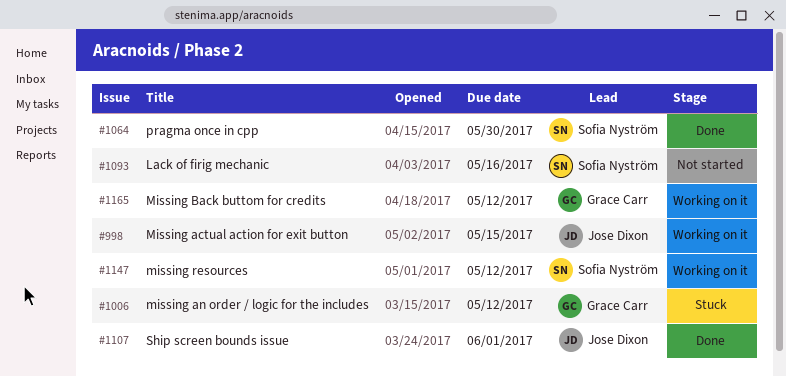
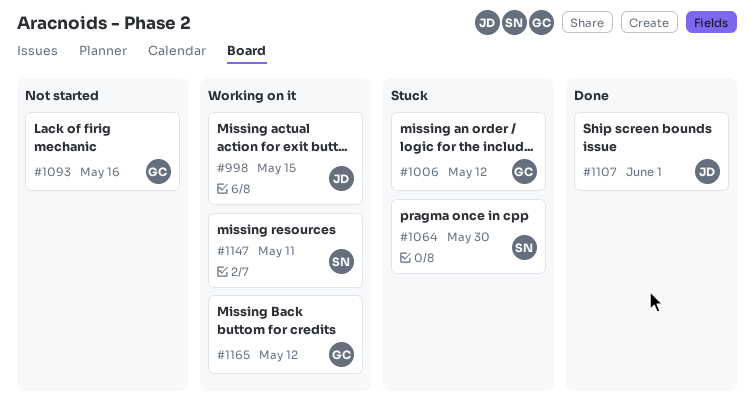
#1064, status: Done -> Stuck
#1093, owner: Sofia Nyström -> Grace Carr
#1147, due: May 12 -> May 11

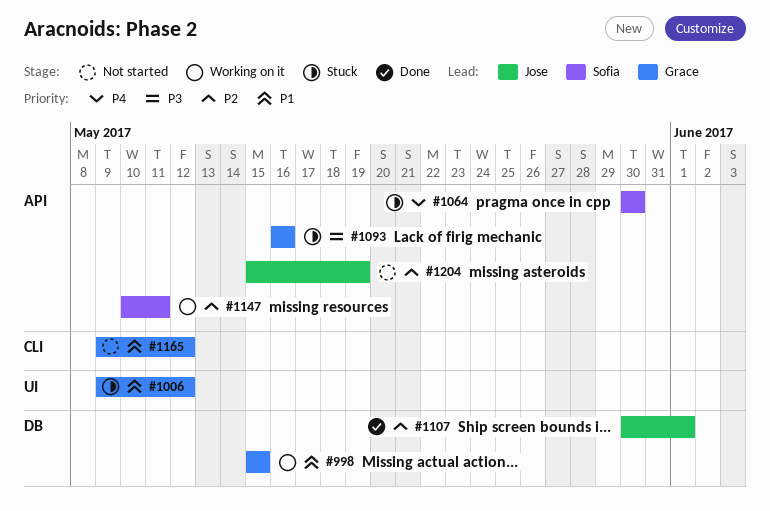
#998, owner: Jose -> Grace
#1093, status: Not started -> Stuck
#1165, status: Working on it -> Not started
#1204: none -> present

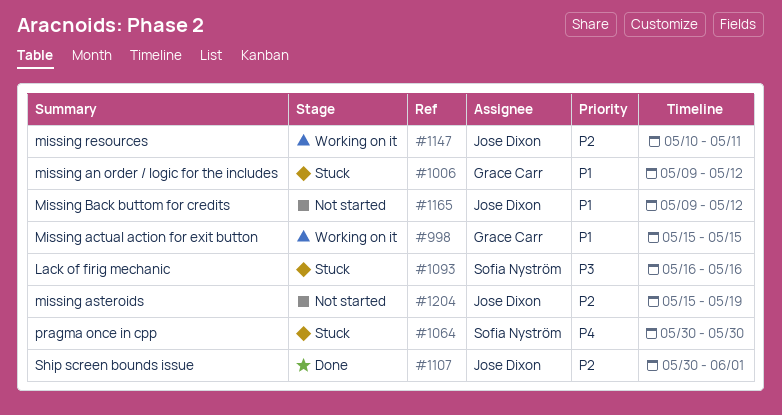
#1093, owner: Grace Carr -> Sofia Nyström
#1147, owner: Sofia Nyström -> Jose Dixon
#1165, owner: Grace Carr -> Jose Dixon

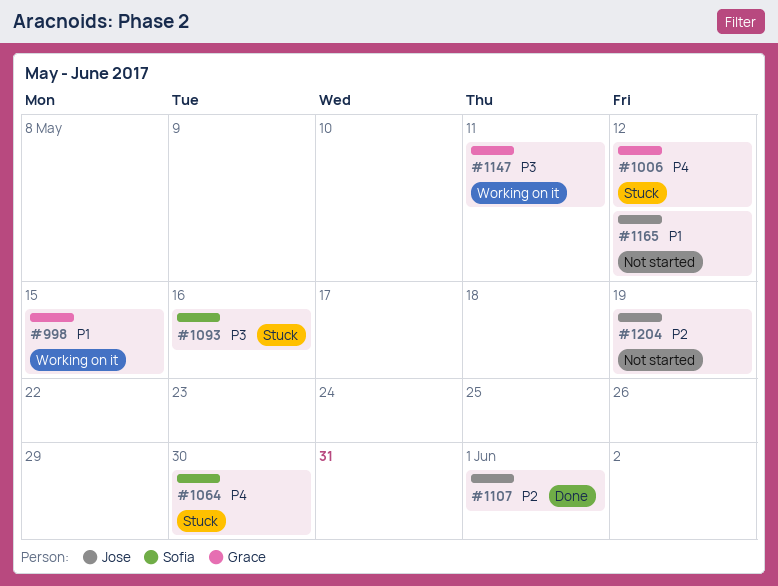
#1006, priority: P1 -> P4
#1147, owner: Jose Dixon -> Grace Carr
#1147, priority: P2 -> P3

